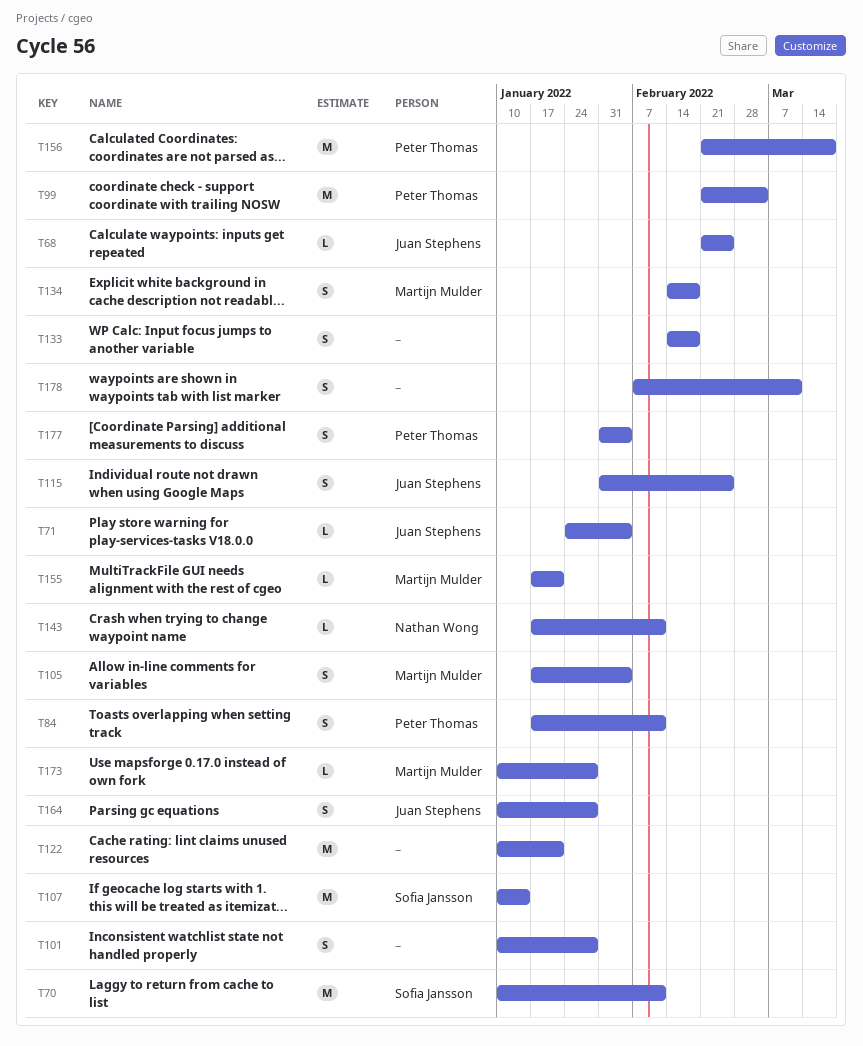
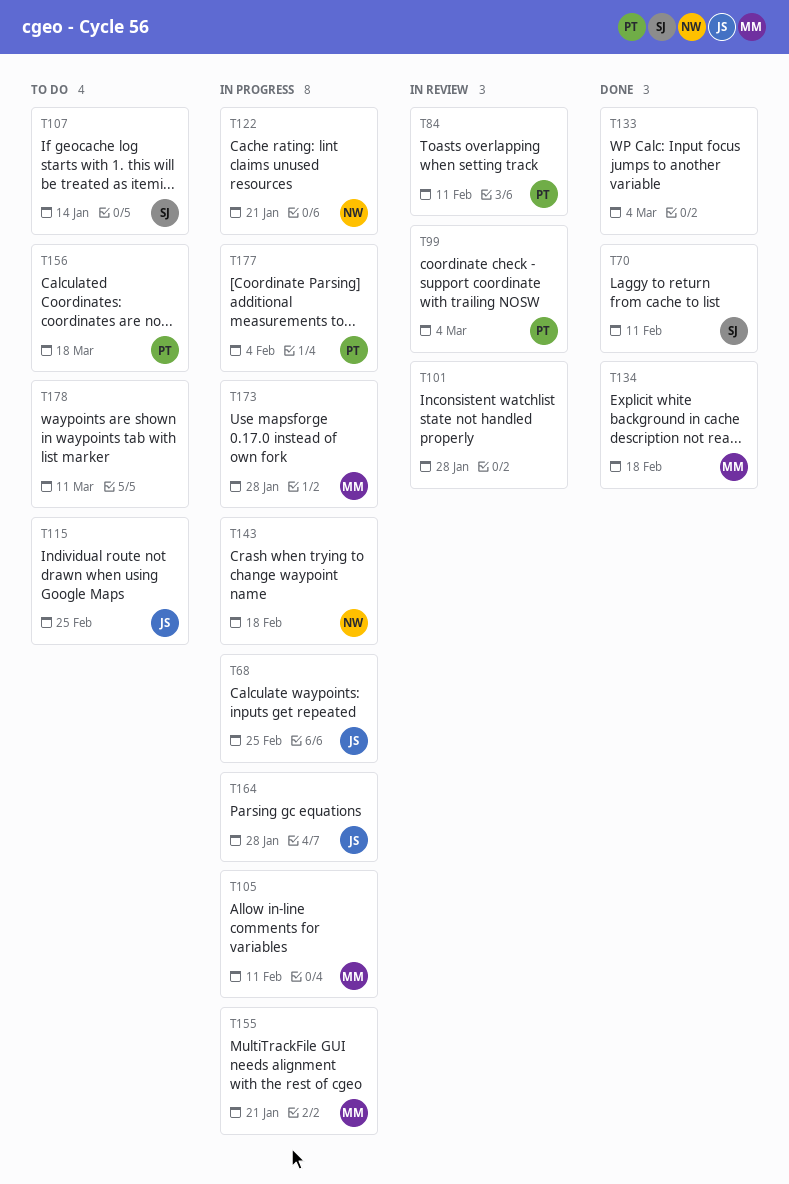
T71: present -> none
T105, due: Feb 4 -> Feb 11
T122, owner: none -> Nathan Wong
T133, due: Feb 18 -> Mar 4
T143, due: Feb 11 -> Feb 18

